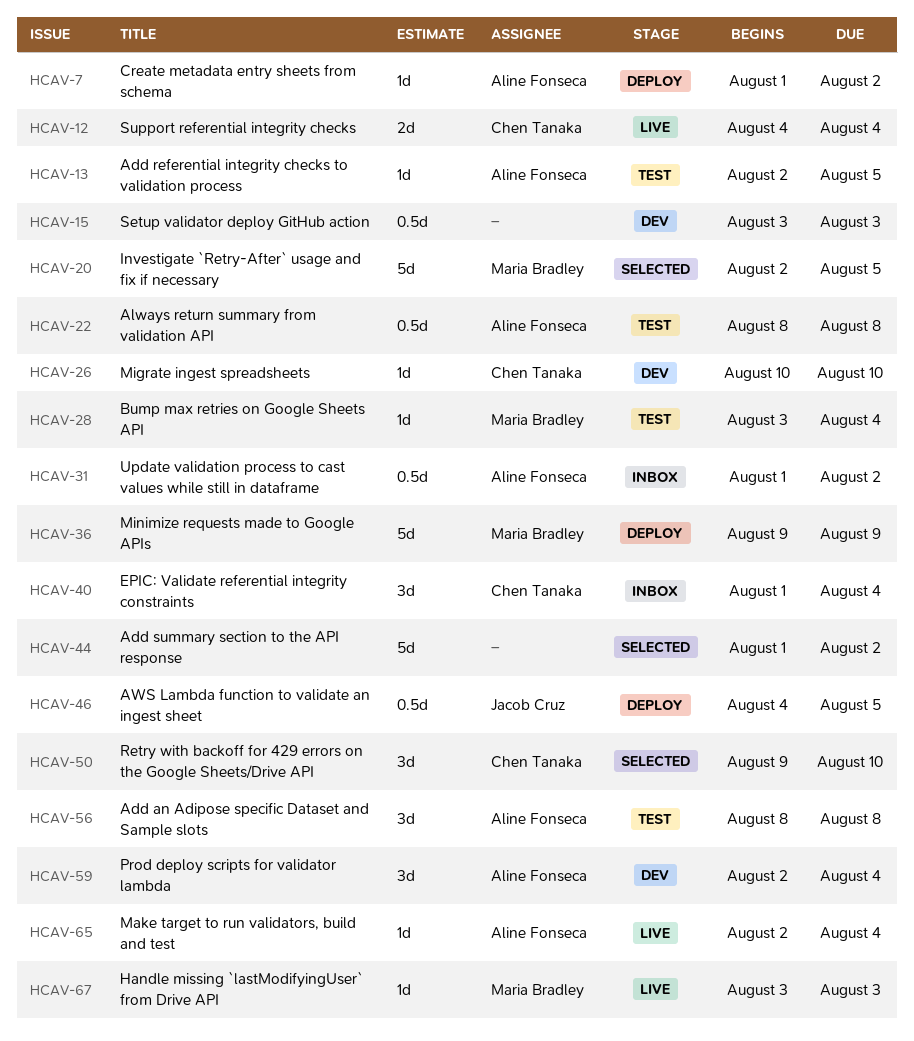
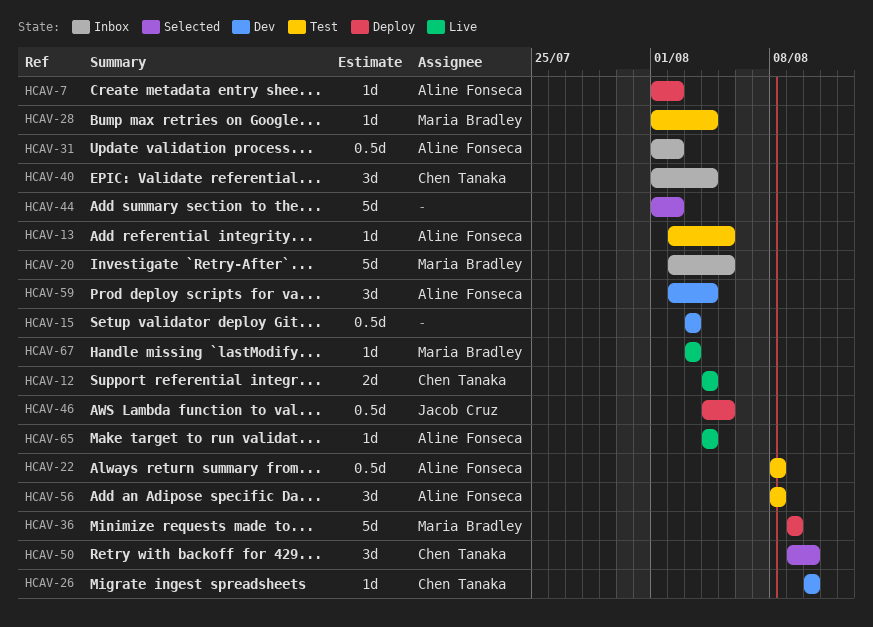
HCAV-20, status: Selected -> Inbox
HCAV-28, start: Aug 3 -> Aug 1
HCAV-65, start: Aug 2 -> Aug 4

